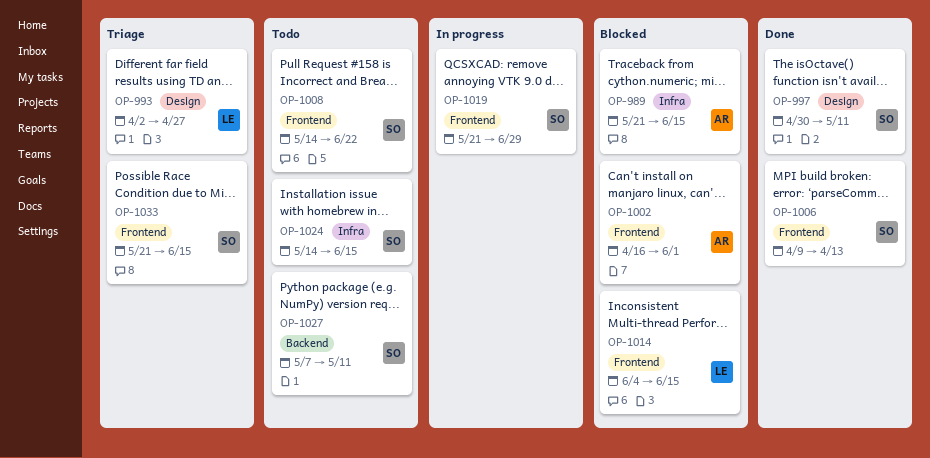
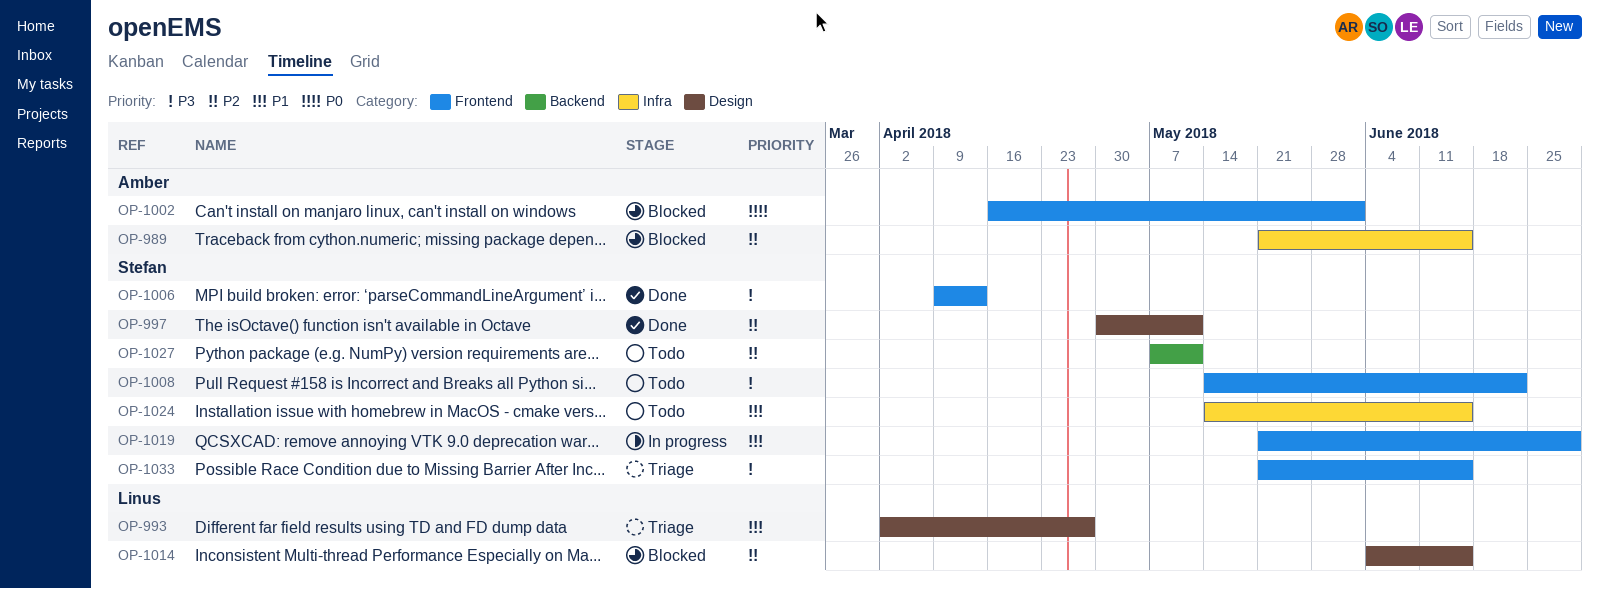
OP-1014, label: Frontend -> Design

